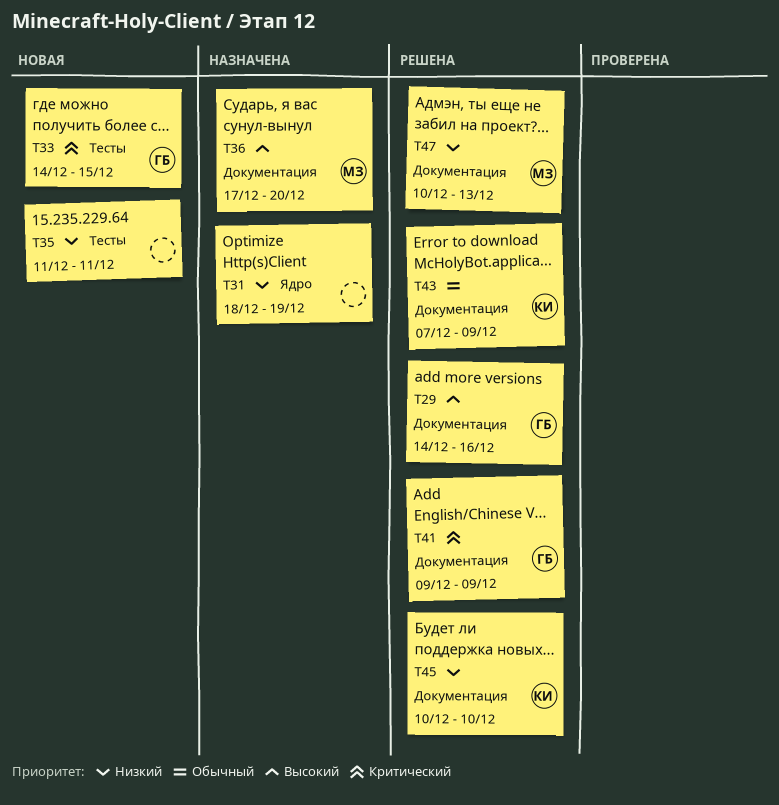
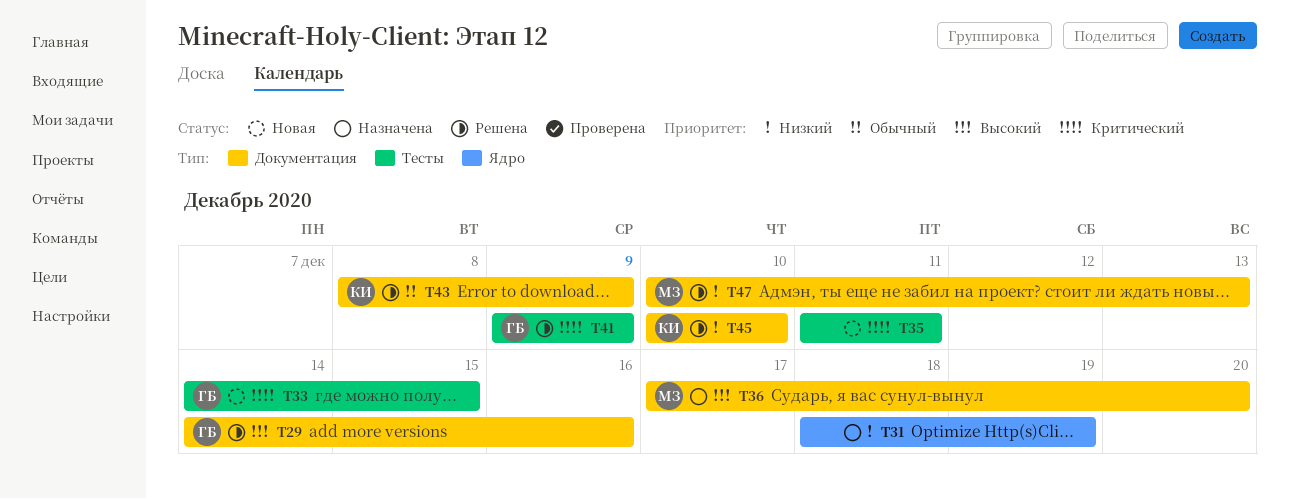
T35, priority: Низкий -> Критический
T41, label: Документация -> Тесты
T43, start: Dec 7 -> Dec 8

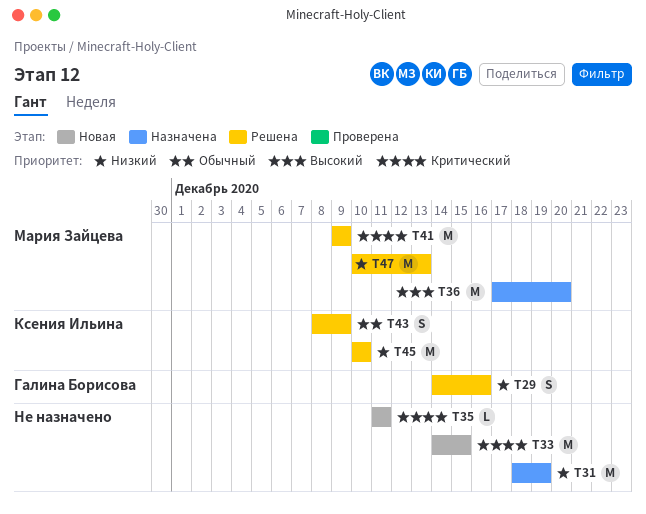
T29, priority: Высокий -> Низкий
T33, owner: Галина Борисова -> none
T41, owner: Галина Борисова -> Мария Зайцева

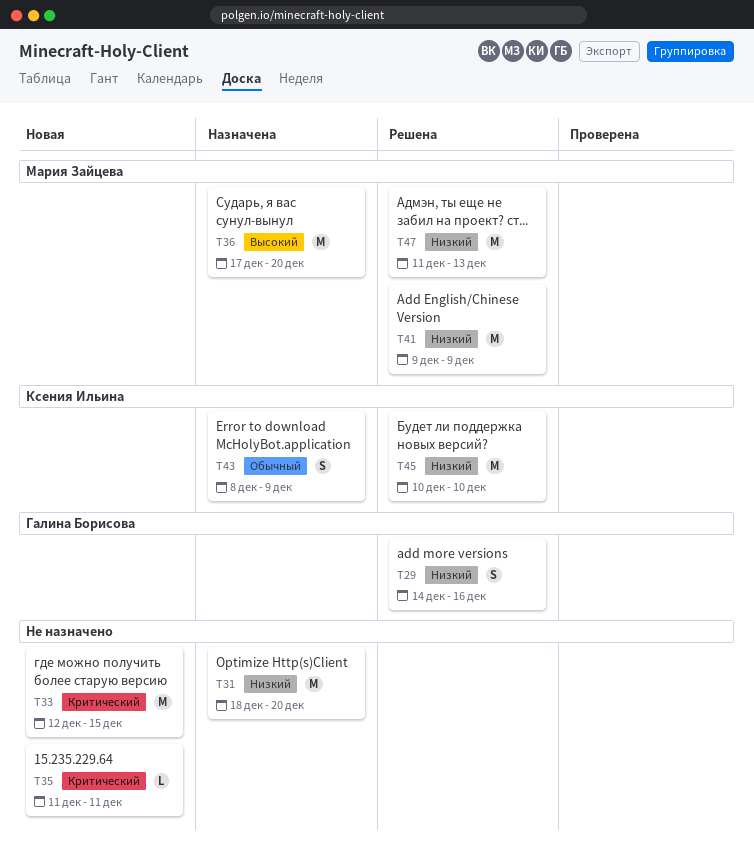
T31, due: Dec 19 -> Dec 20
T33, start: Dec 14 -> Dec 12
T41, priority: Критический -> Низкий
T43, status: Решена -> Назначена
T47, start: Dec 10 -> Dec 11

